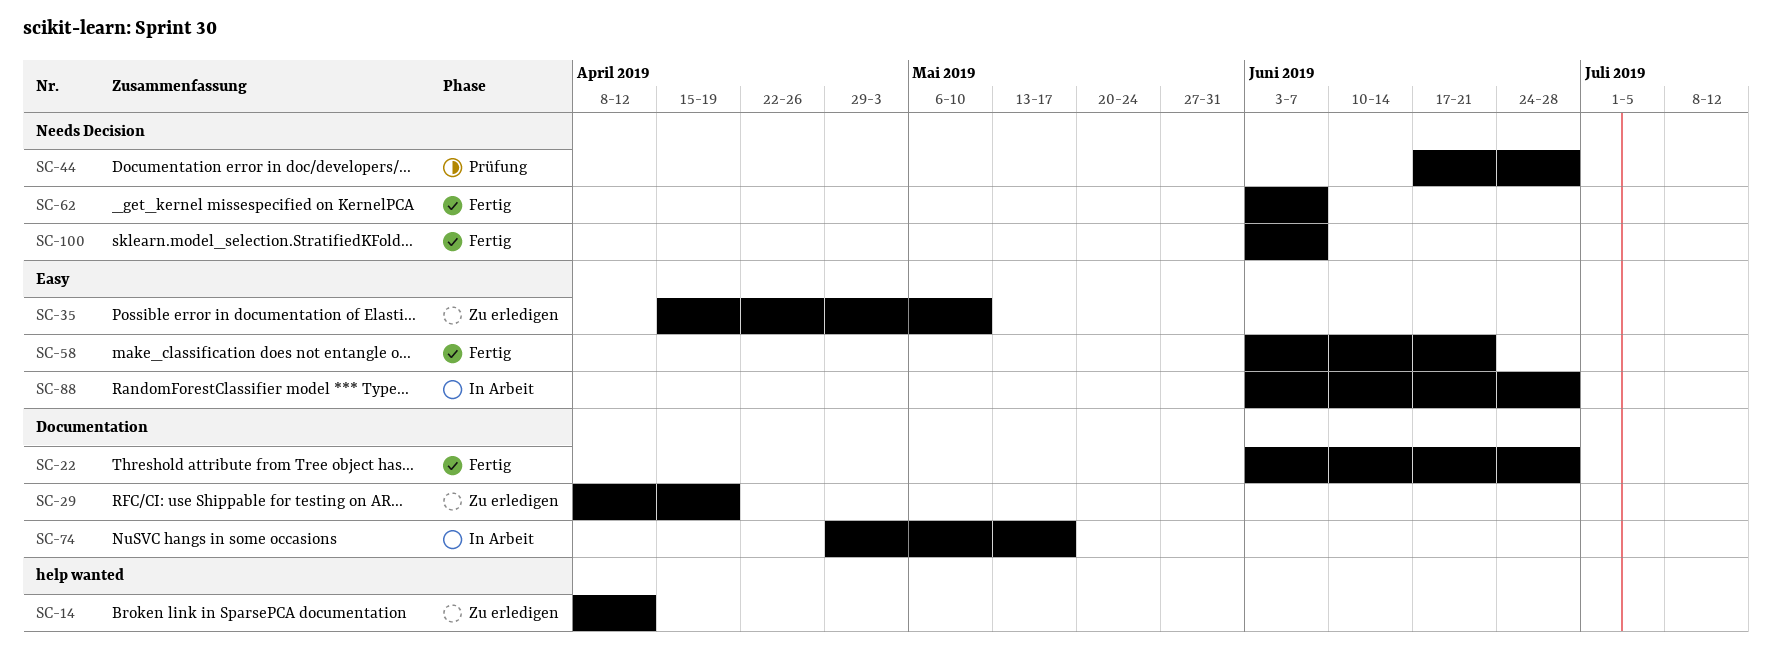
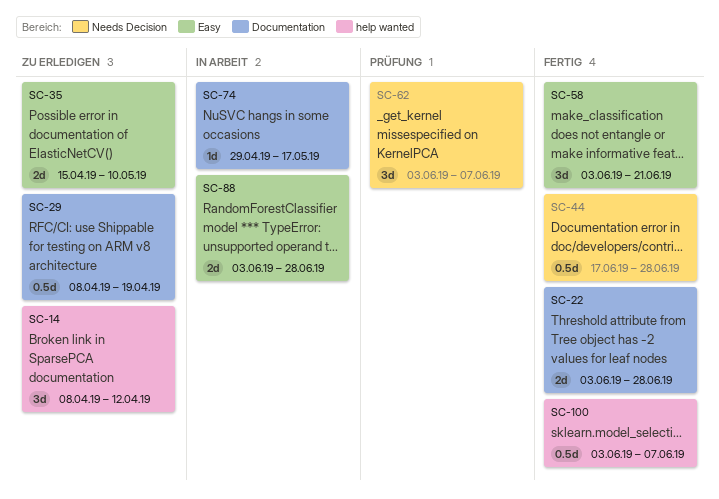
SC-44, status: Prüfung -> Fertig
SC-62, status: Fertig -> Prüfung
SC-100, label: Needs Decision -> help wanted

